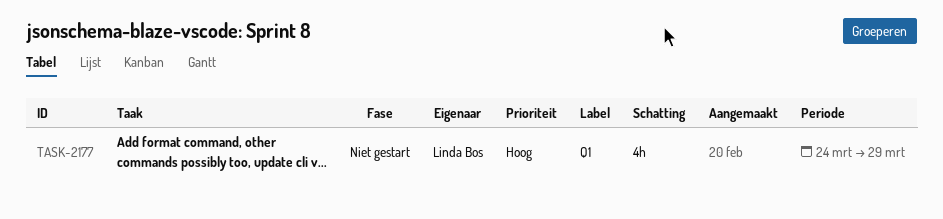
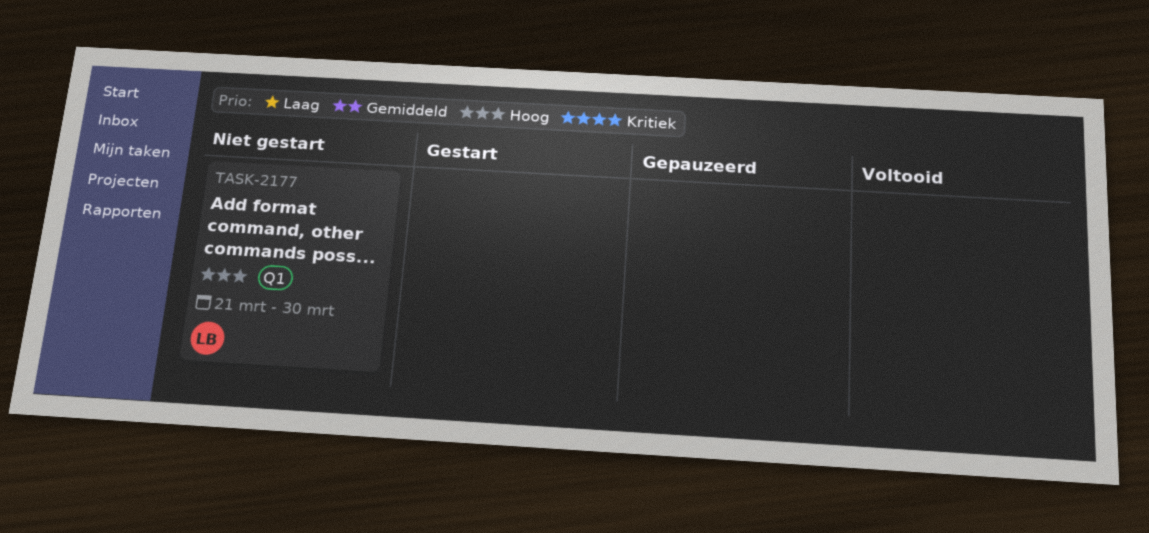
TASK-2177, start: Mar 24 -> Mar 21
TASK-2177, due: Mar 29 -> Mar 30

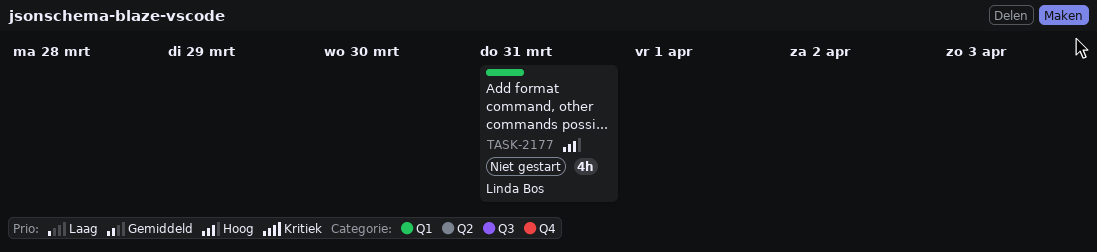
TASK-2177, due: Mar 30 -> Mar 31

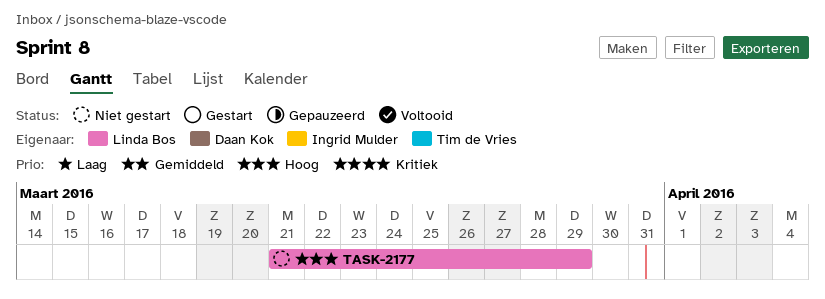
TASK-2177, due: Mar 31 -> Mar 29

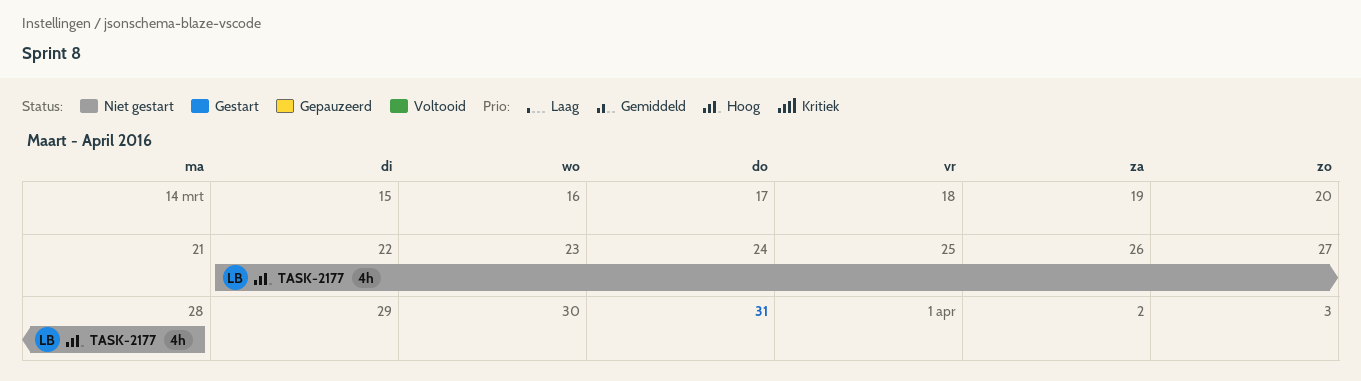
TASK-2177, start: Mar 21 -> Mar 22
TASK-2177, due: Mar 29 -> Mar 28

